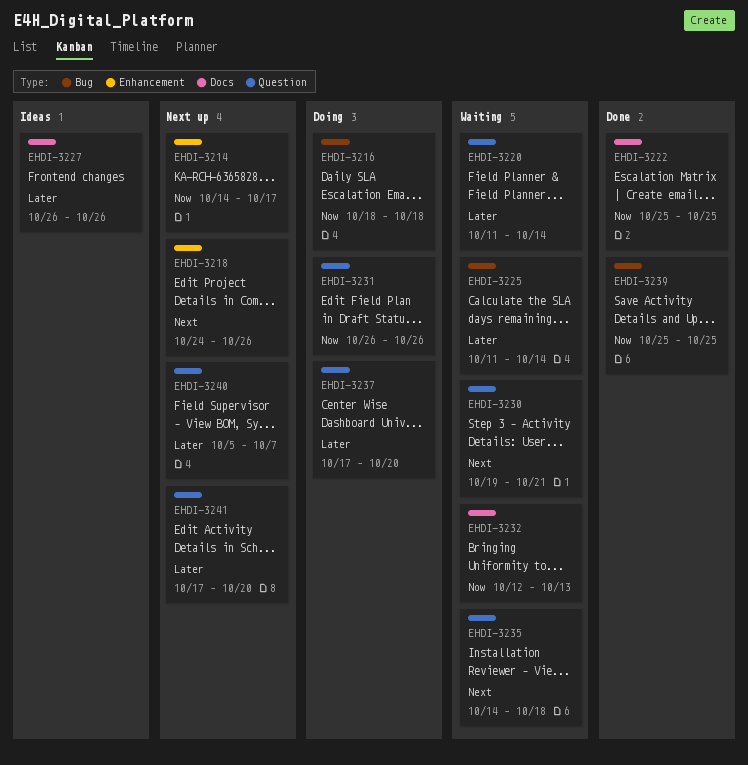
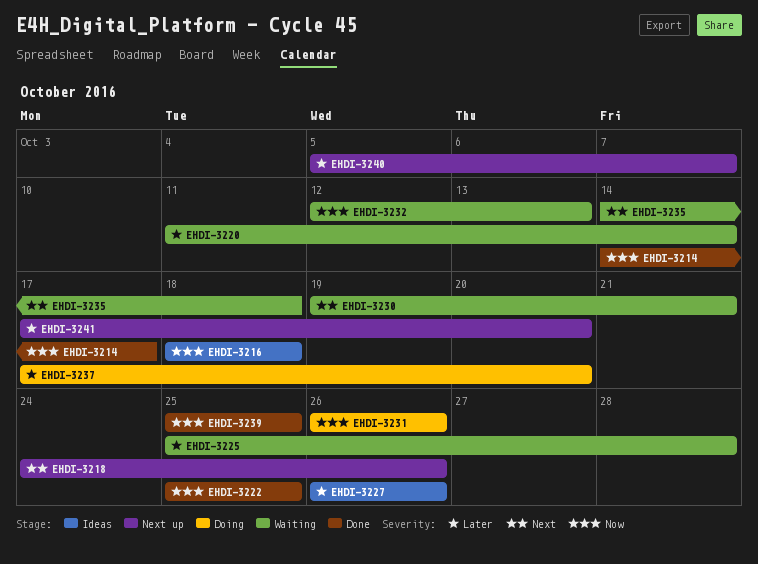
EHDI-3214, status: Next up -> Done
EHDI-3216, status: Doing -> Ideas
EHDI-3225, start: Oct 11 -> Oct 25
EHDI-3225, due: Oct 14 -> Oct 28

